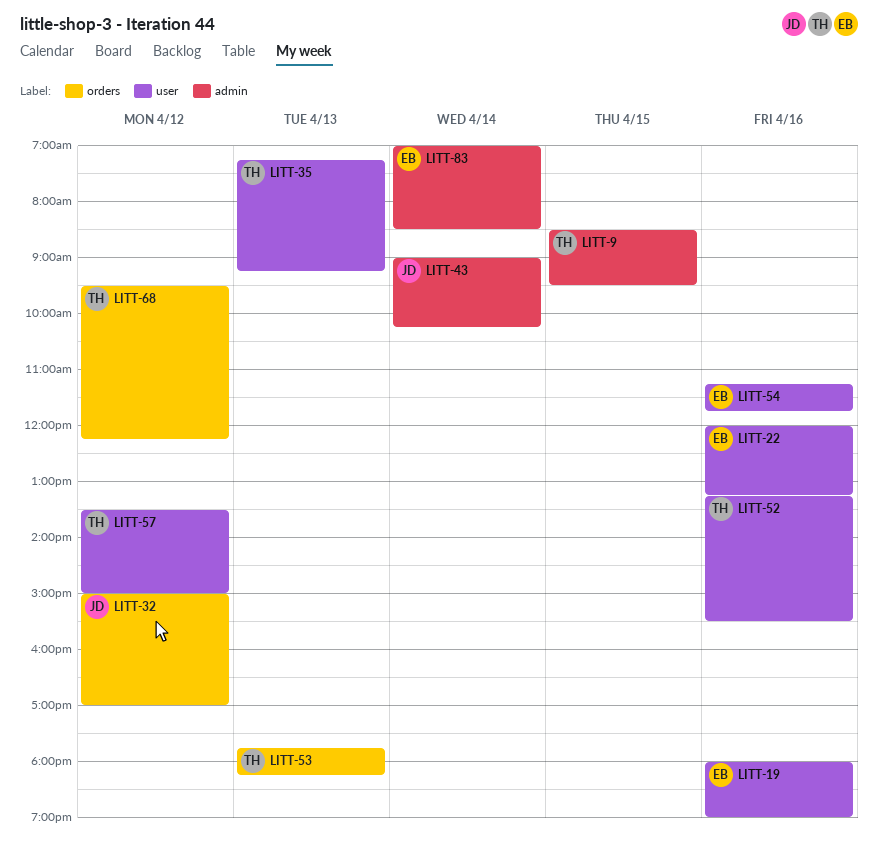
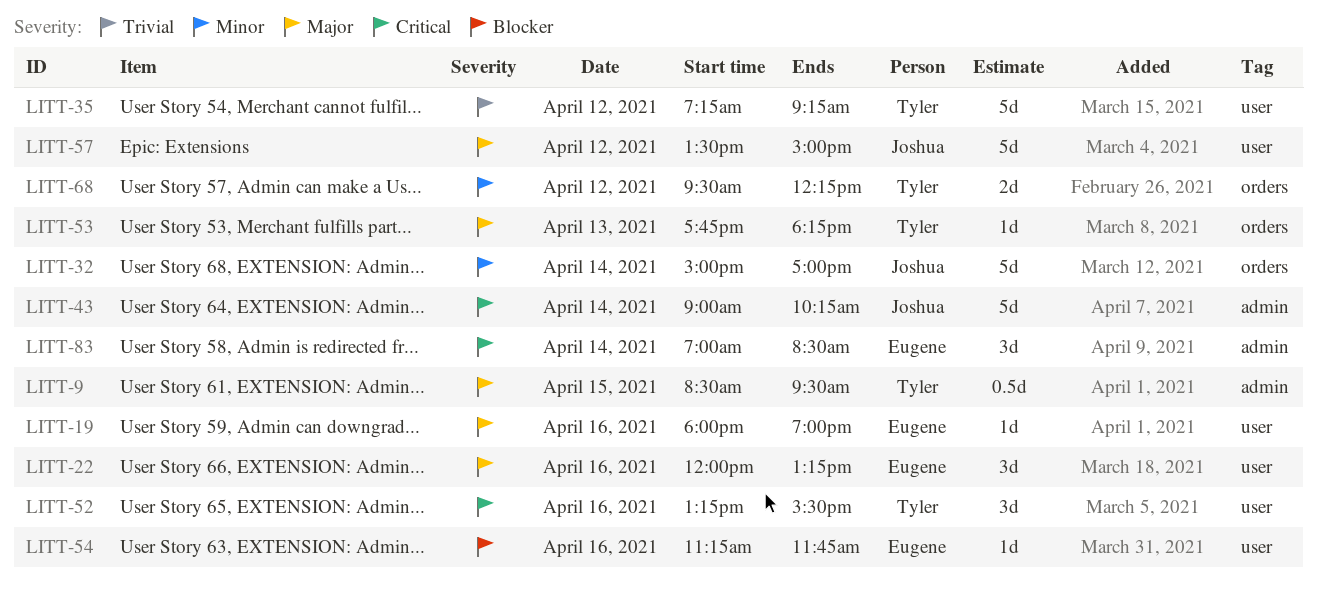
LITT-32, day: Apr 12 -> Apr 14
LITT-35, day: Apr 13 -> Apr 12
LITT-57, owner: Tyler -> Joshua

